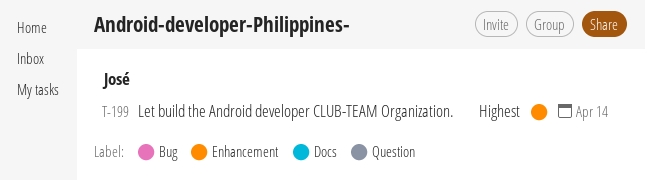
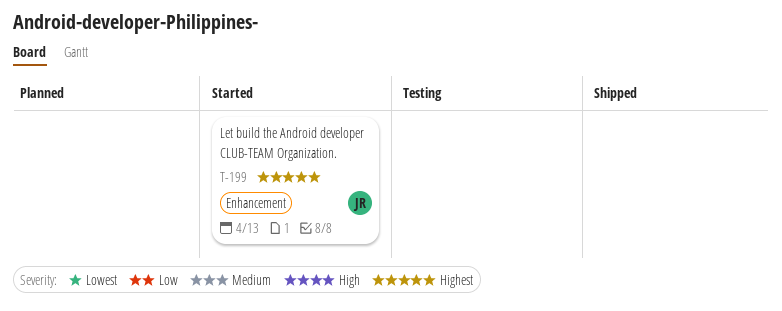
T-199, due: Apr 14 -> Apr 13

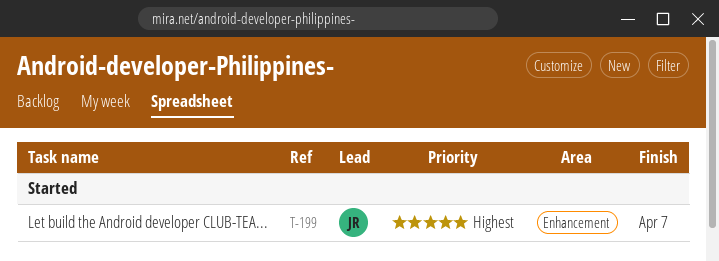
T-199, due: Apr 13 -> Apr 7

